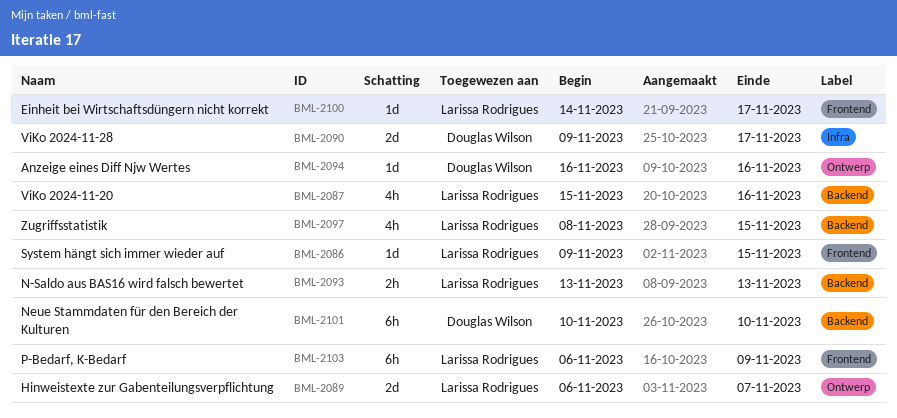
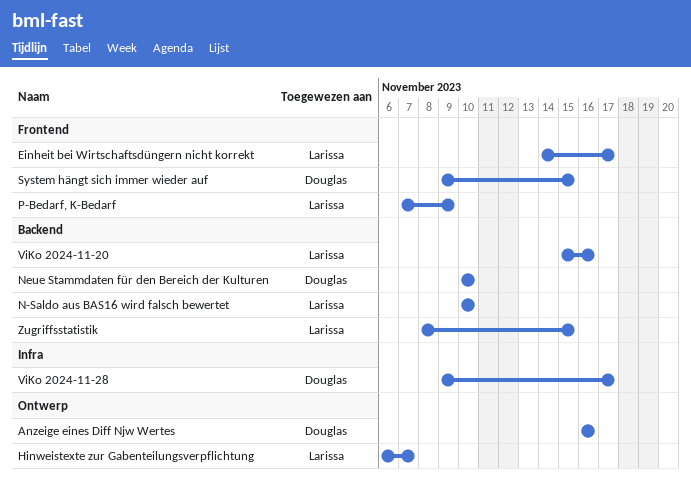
N-Saldo aus BAS16 wird falsch bewertet, start: Nov 13 -> Nov 10
N-Saldo aus BAS16 wird falsch bewertet, due: Nov 13 -> Nov 10
P-Bedarf, K-Bedarf, start: Nov 6 -> Nov 7
System hängt sich immer wieder auf, owner: Larissa Rodrigues -> Douglas Wilson

